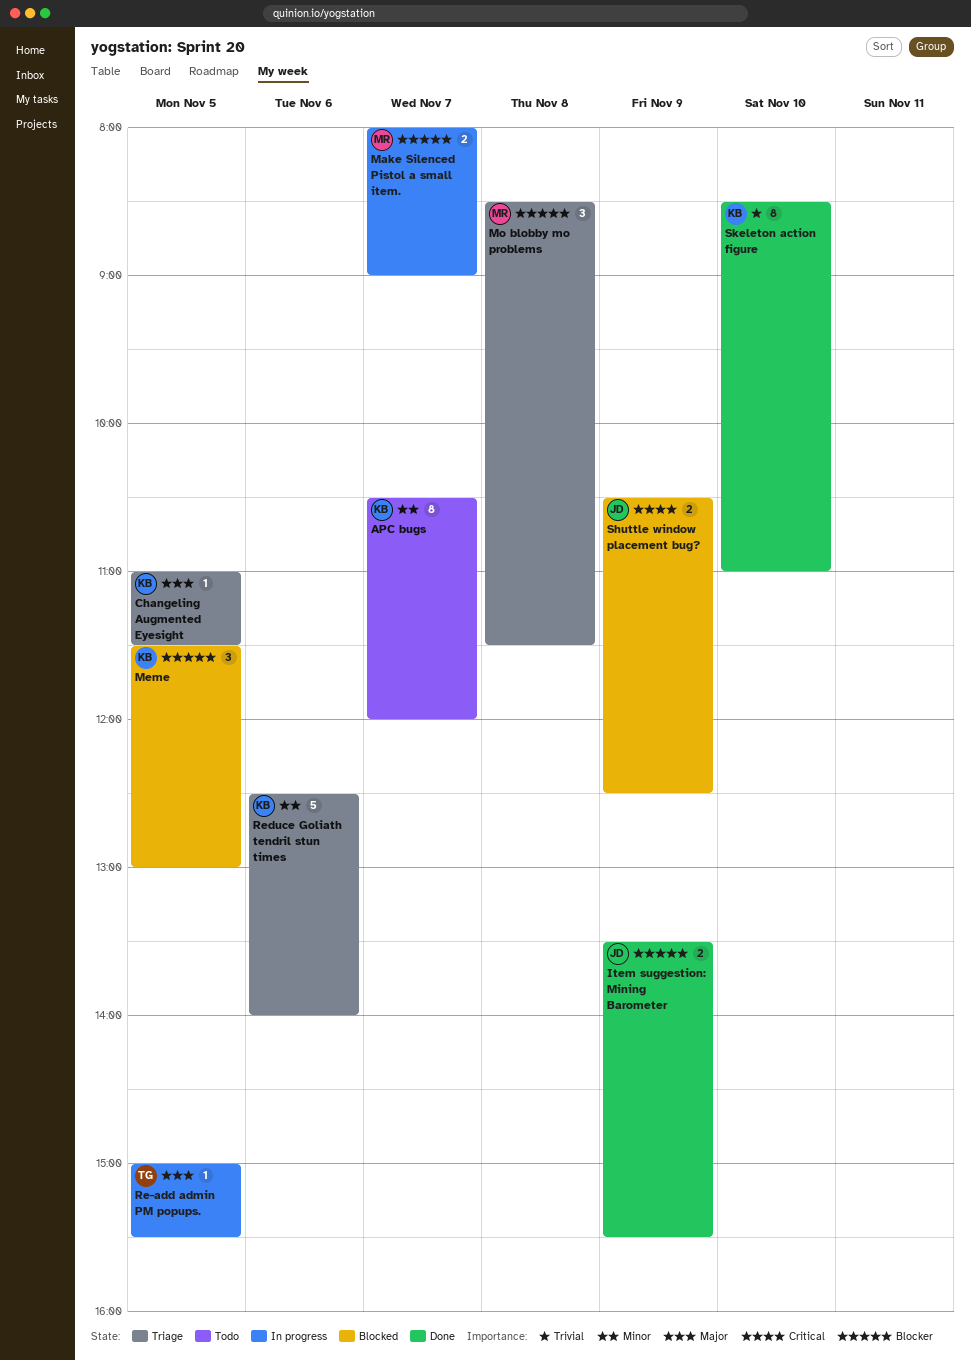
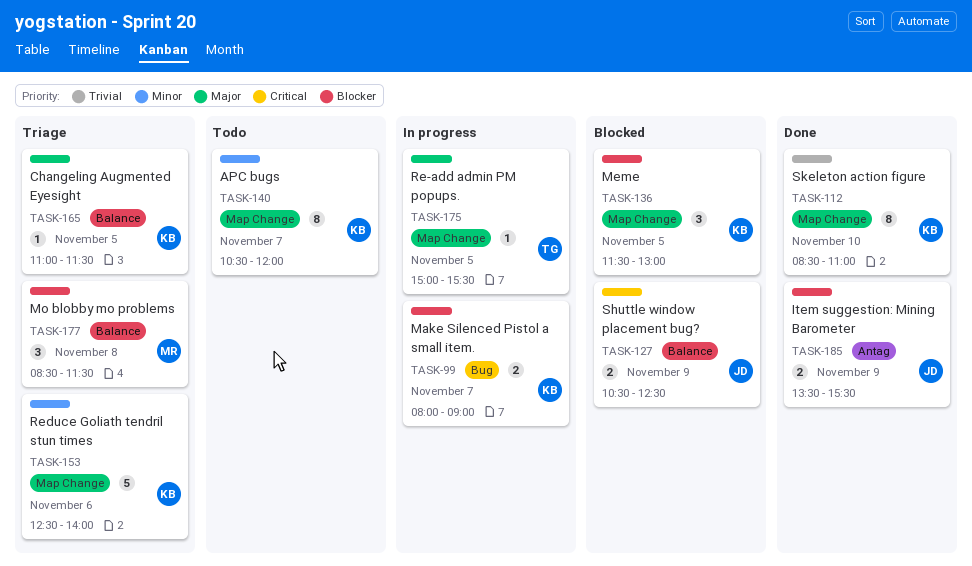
Make Silenced Pistol a small item., owner: MR -> KB

